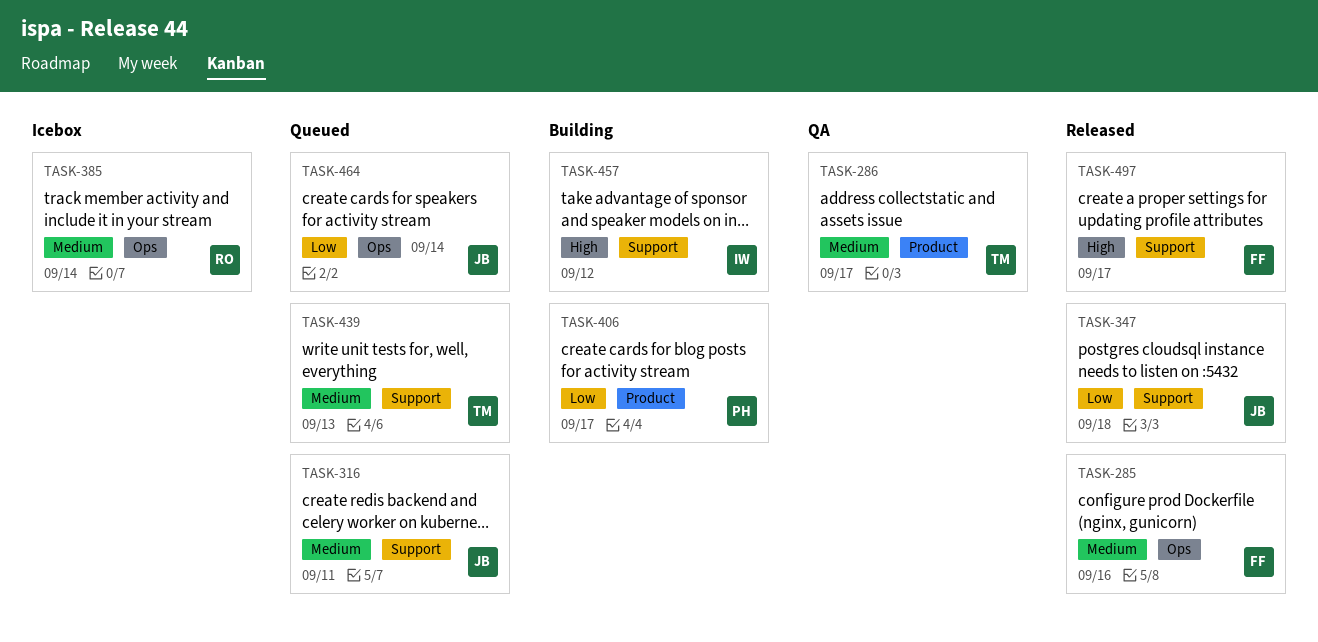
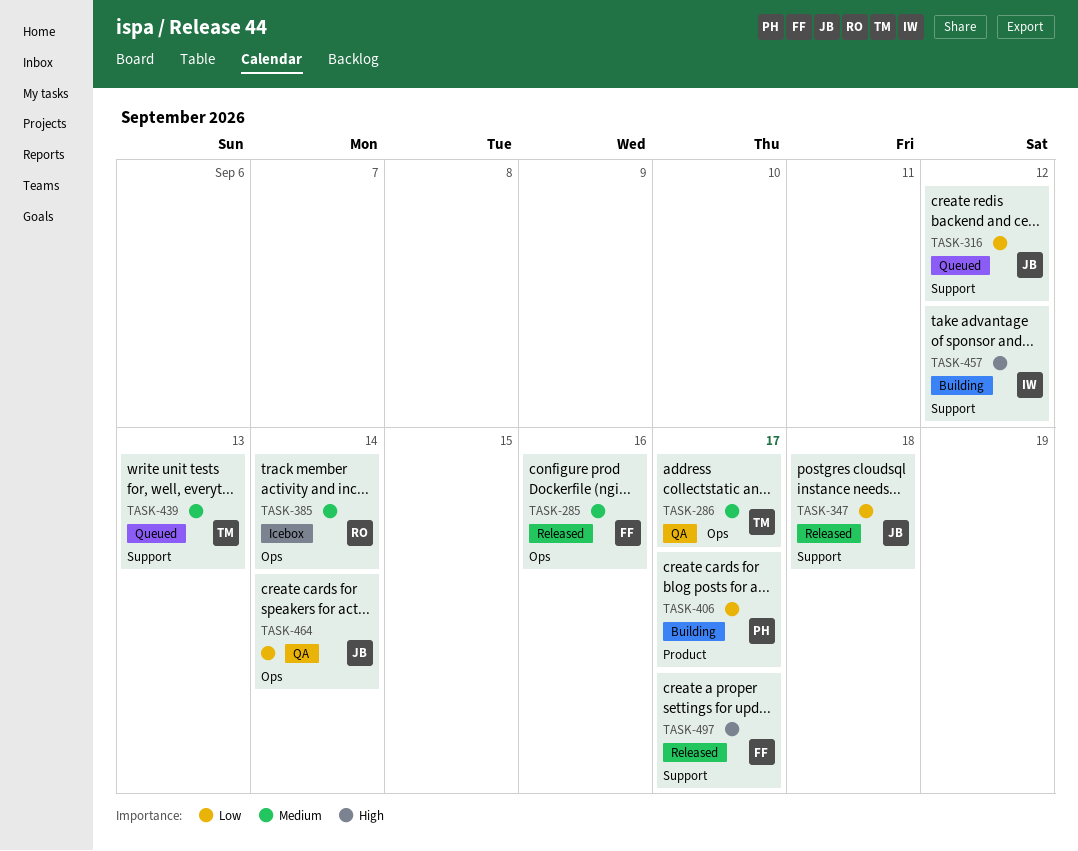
TASK-286, label: Product -> Ops
TASK-316, priority: Medium -> Low
TASK-316, due: Sep 11 -> Sep 12
TASK-464, status: Queued -> QA

